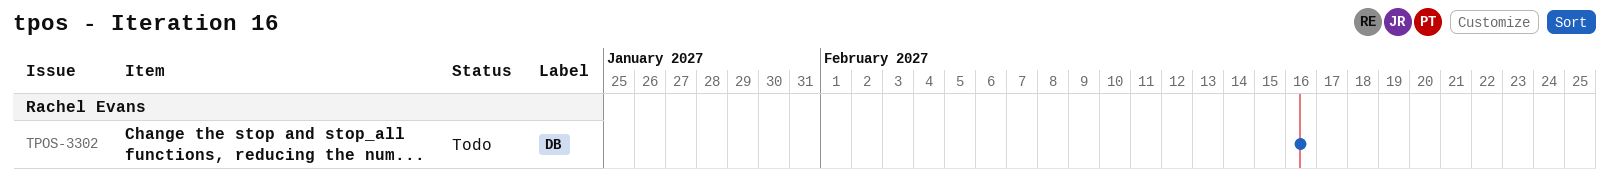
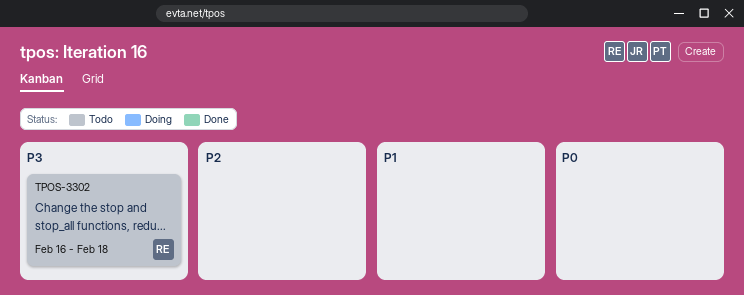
TPOS-3302, due: Feb 16 -> Feb 18

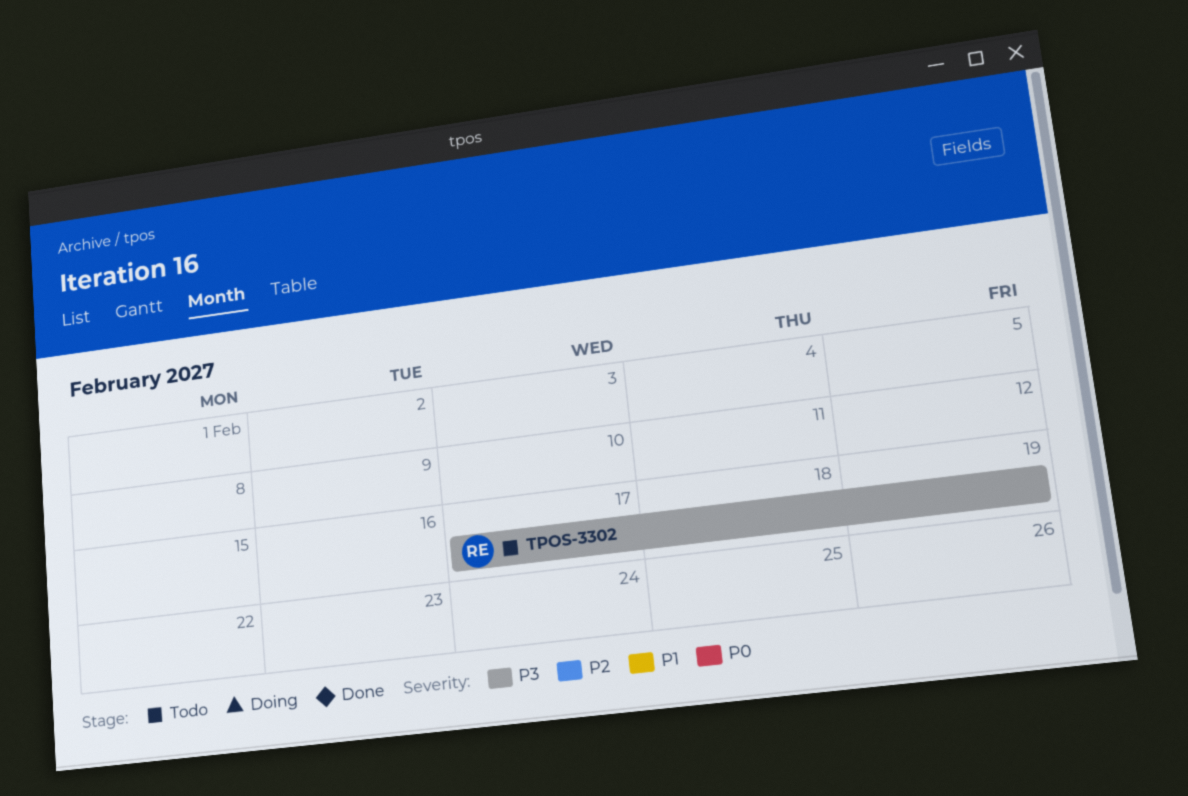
TPOS-3302, start: Feb 16 -> Feb 17
TPOS-3302, due: Feb 18 -> Feb 19

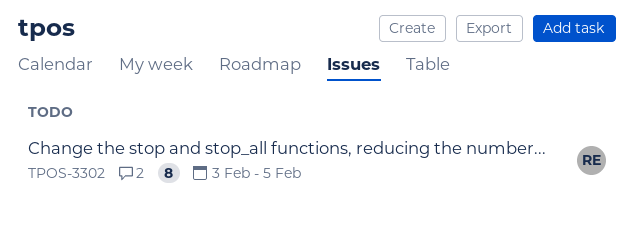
TPOS-3302, start: Feb 17 -> Feb 3
TPOS-3302, due: Feb 19 -> Feb 5

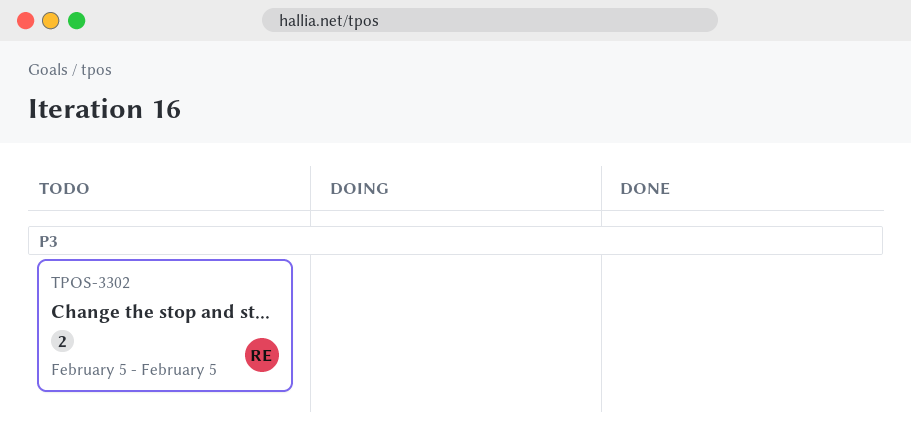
TPOS-3302, estimate: 8 -> 2
TPOS-3302, start: Feb 3 -> Feb 5

